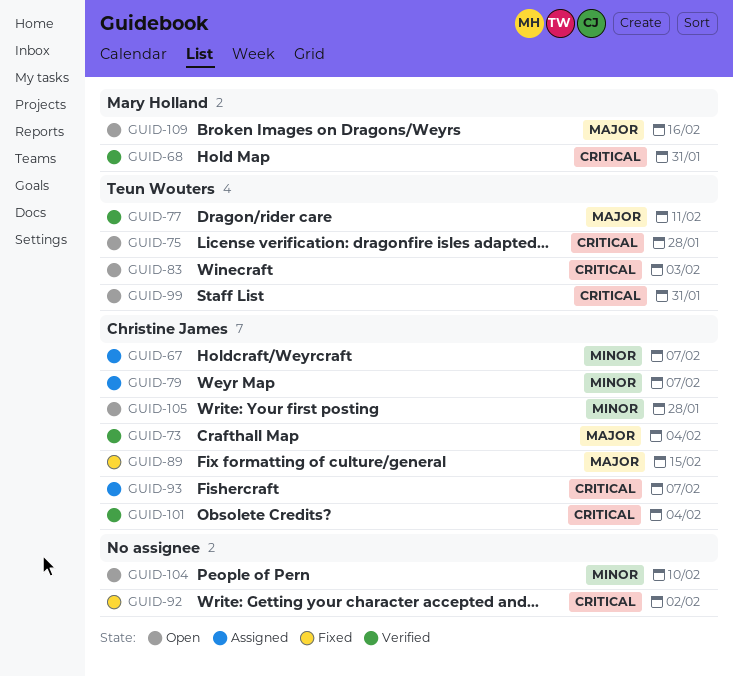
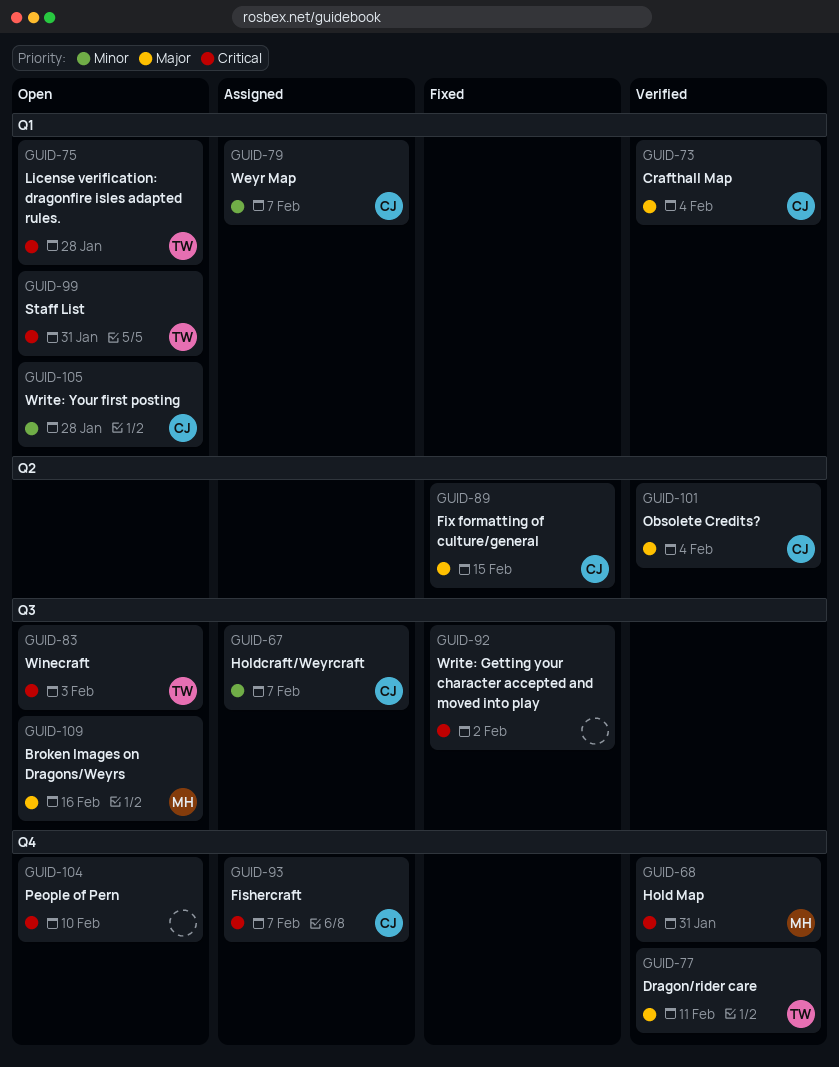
GUID-101, priority: Critical -> Major
GUID-104, priority: Minor -> Critical

